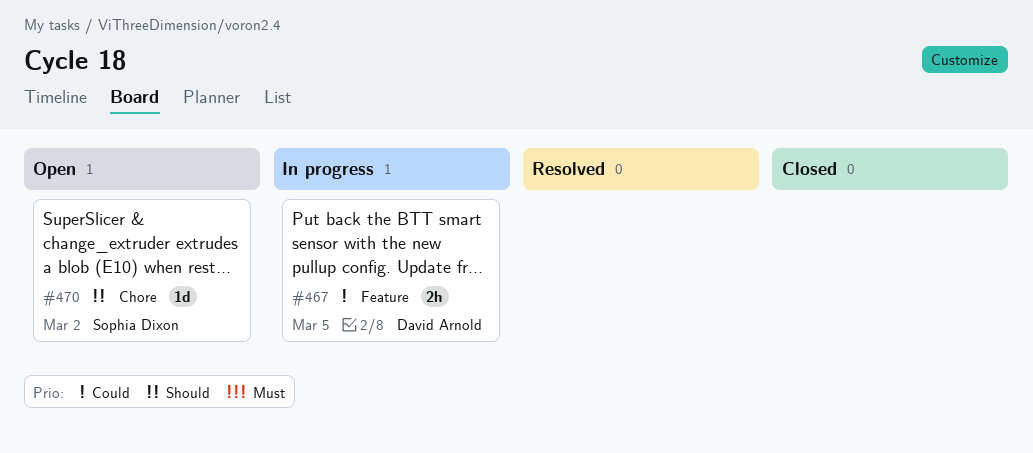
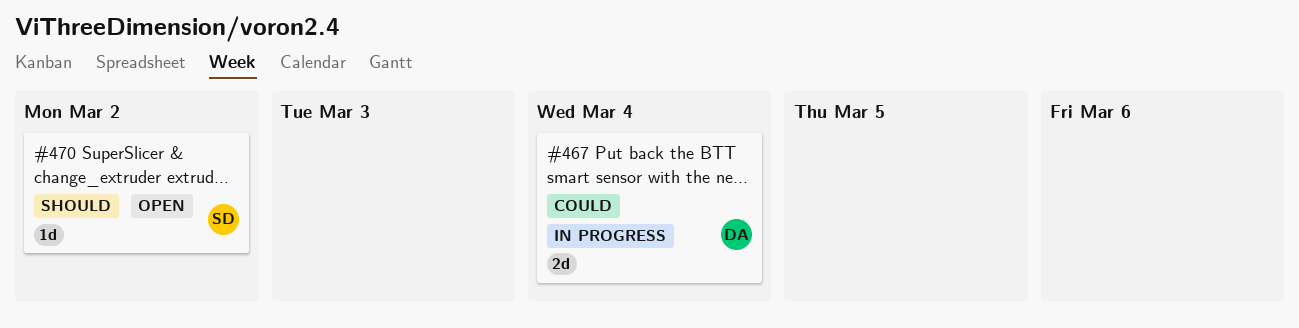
#467, estimate: 2h -> 2d
#467, due: Mar 5 -> Mar 4

